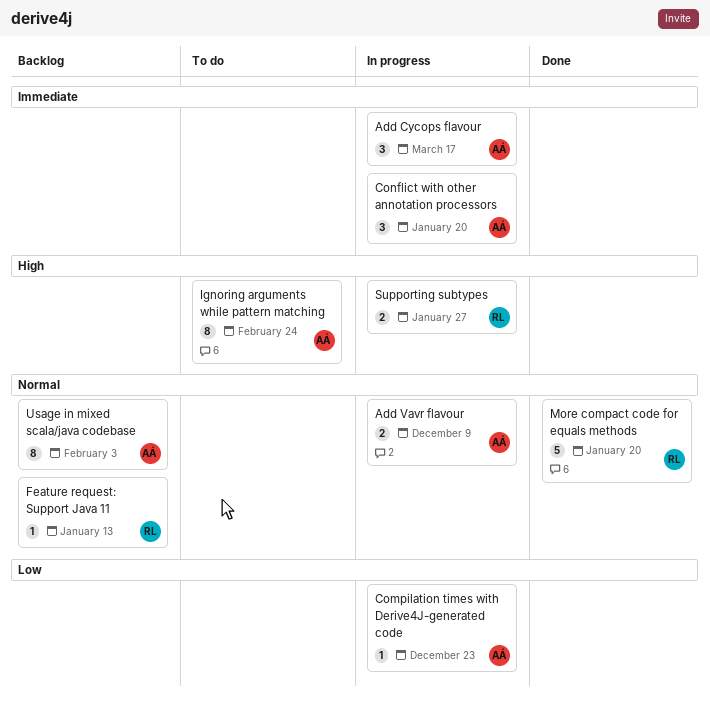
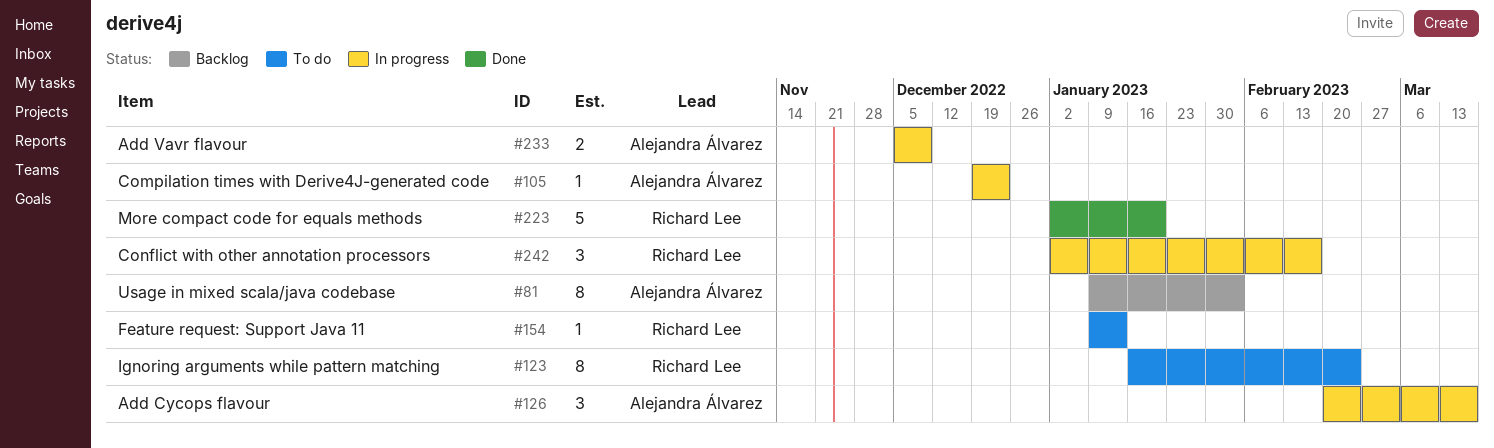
Conflict with other annotation processors, owner: Alejandra Álvarez -> Richard Lee
Conflict with other annotation processors, due: Jan 20 -> Feb 17
Feature request: Support Java 11, status: Backlog -> To do
Ignoring arguments while pattern matching, owner: Alejandra Álvarez -> Richard Lee
Supporting subtypes: present -> none

